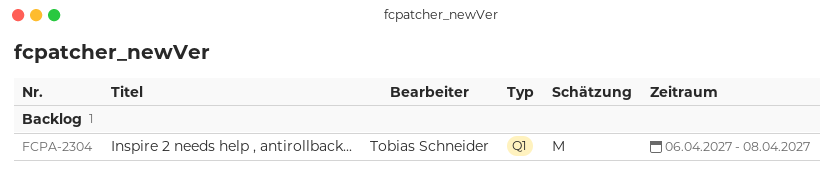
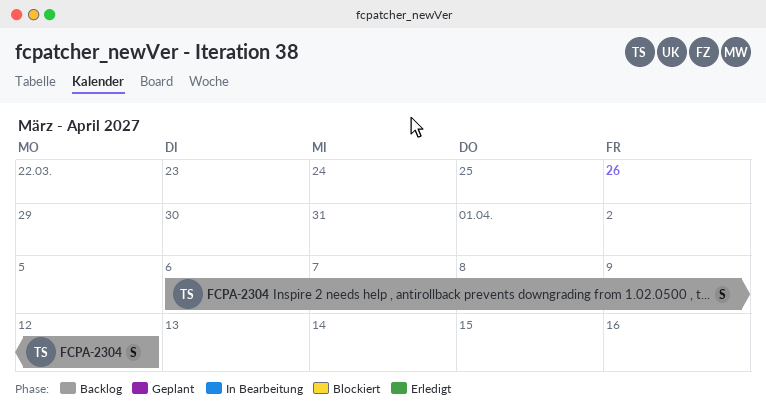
FCPA-2304, estimate: M -> S
FCPA-2304, due: Apr 8 -> Apr 12

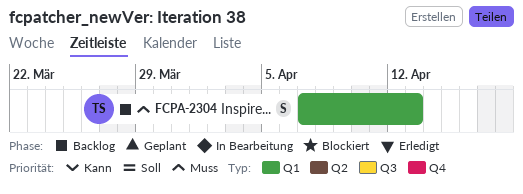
FCPA-2304, start: Apr 6 -> Apr 7
FCPA-2304, due: Apr 12 -> Apr 13

